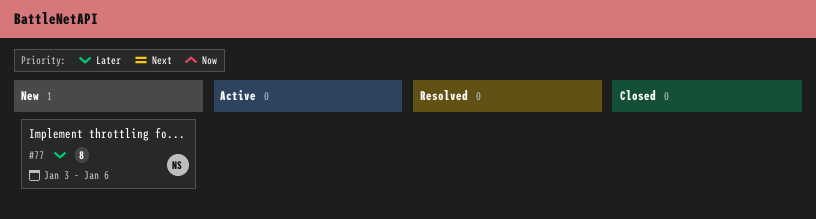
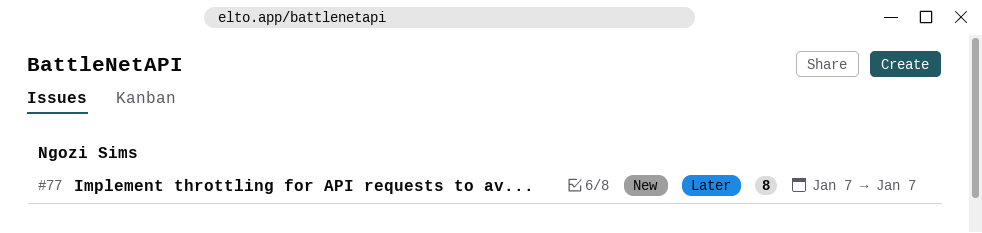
#77, start: Jan 3 -> Jan 7
#77, due: Jan 6 -> Jan 7

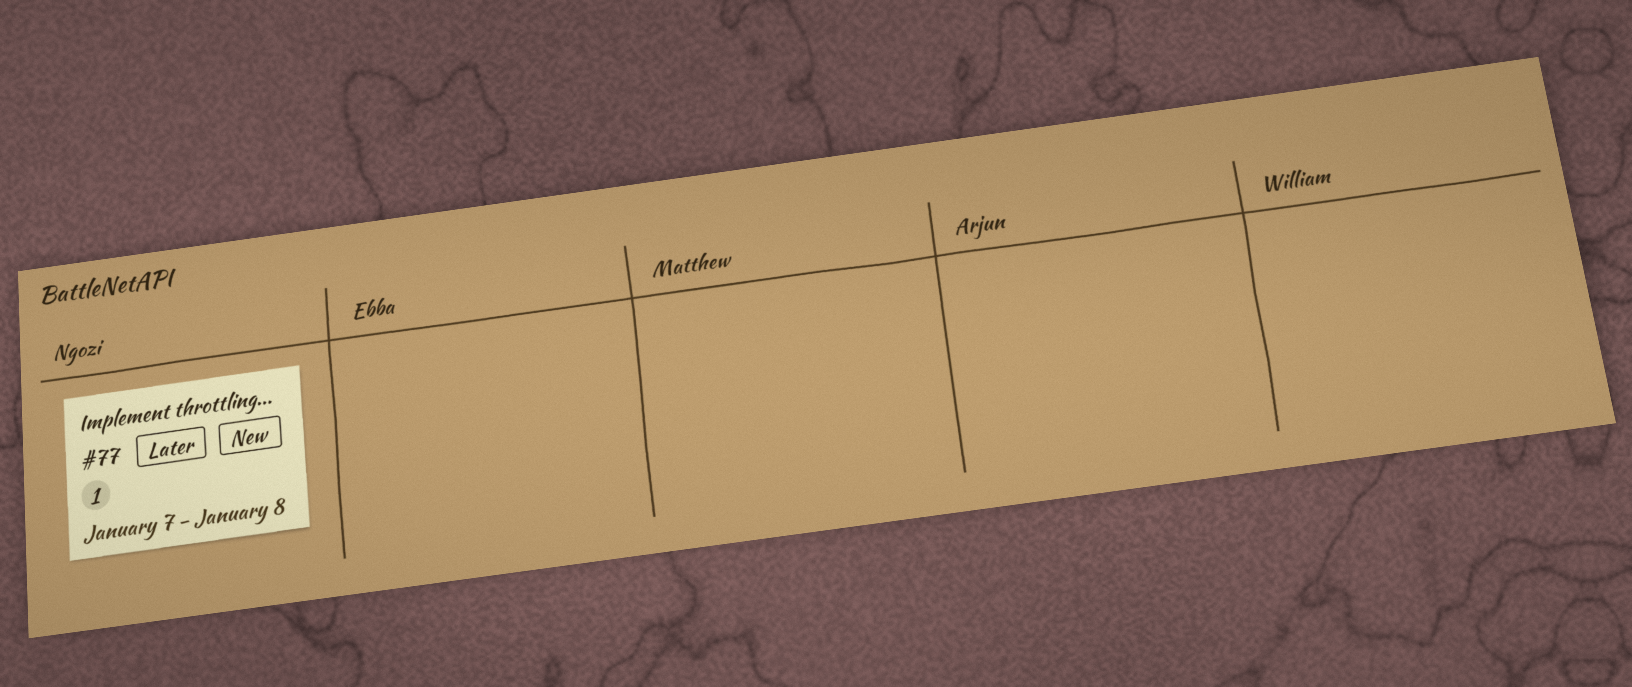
#77, estimate: 8 -> 1
#77, due: Jan 7 -> Jan 8

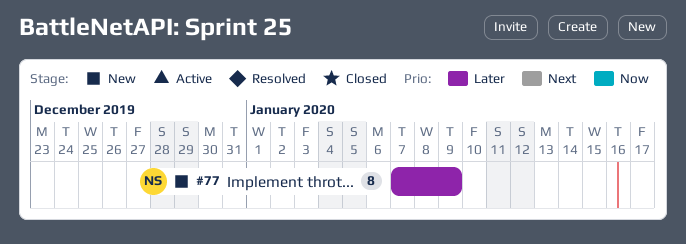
#77, estimate: 1 -> 8
#77, due: Jan 8 -> Jan 9

